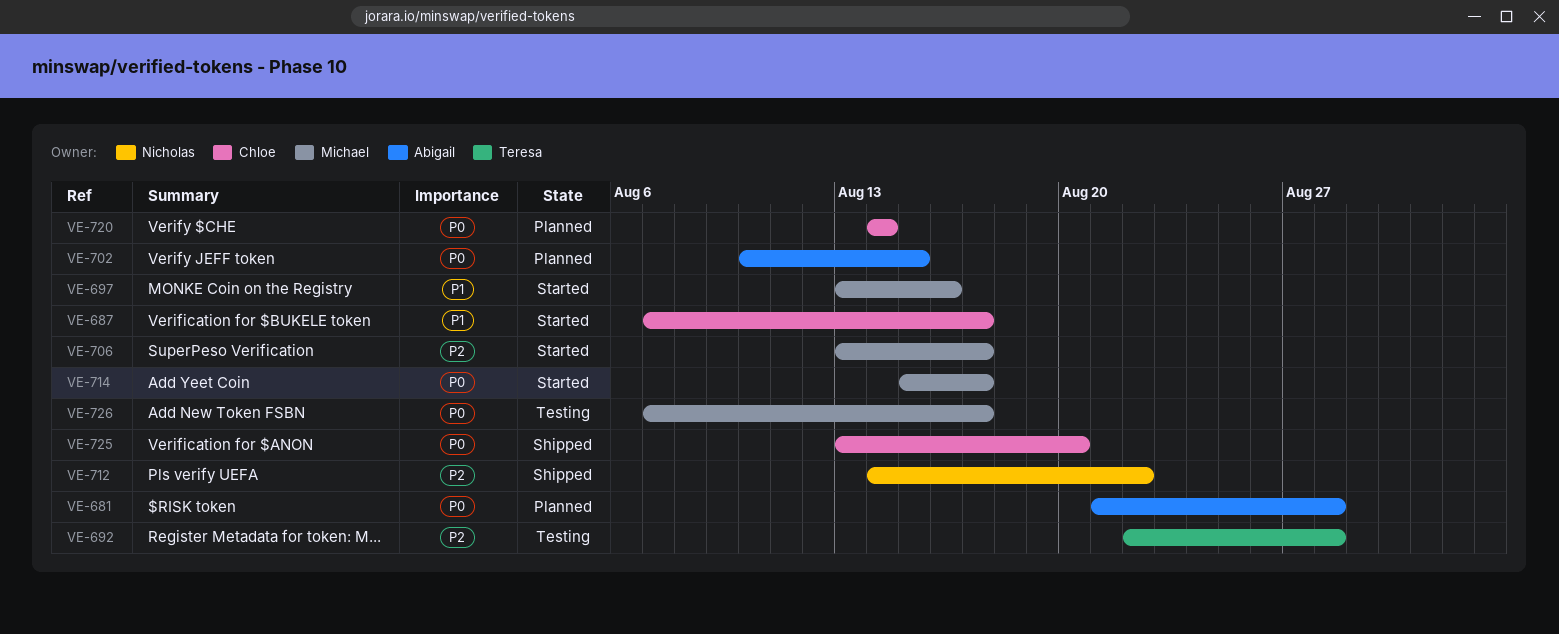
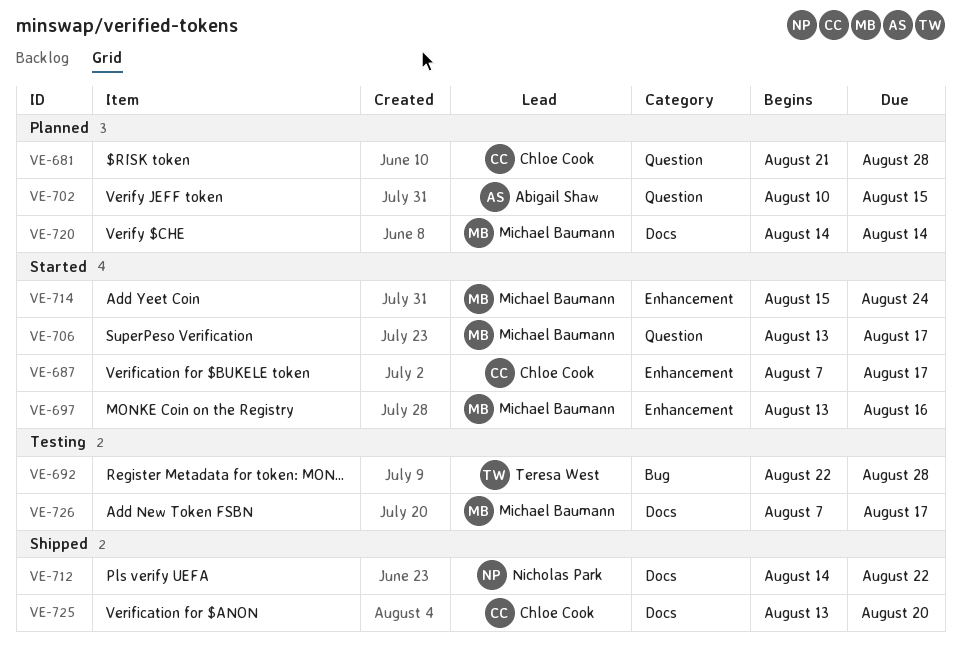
VE-681, owner: Abigail Shaw -> Chloe Cook
VE-714, due: Aug 17 -> Aug 24
VE-720, owner: Chloe Cook -> Michael Baumann

